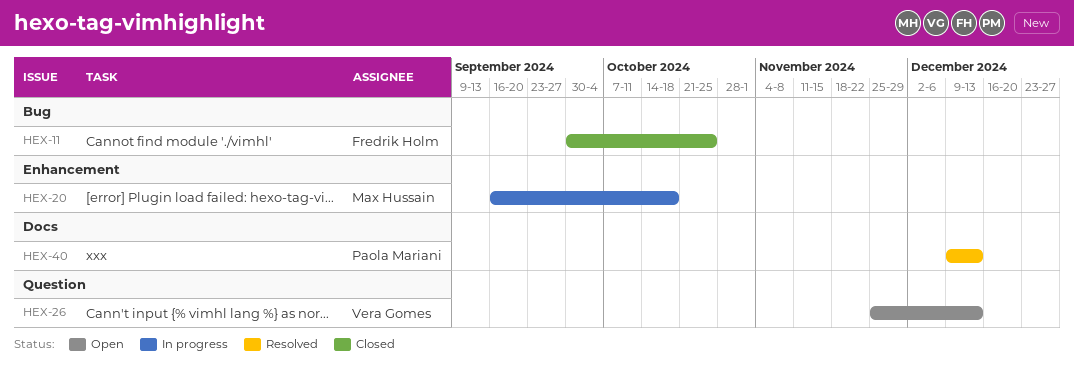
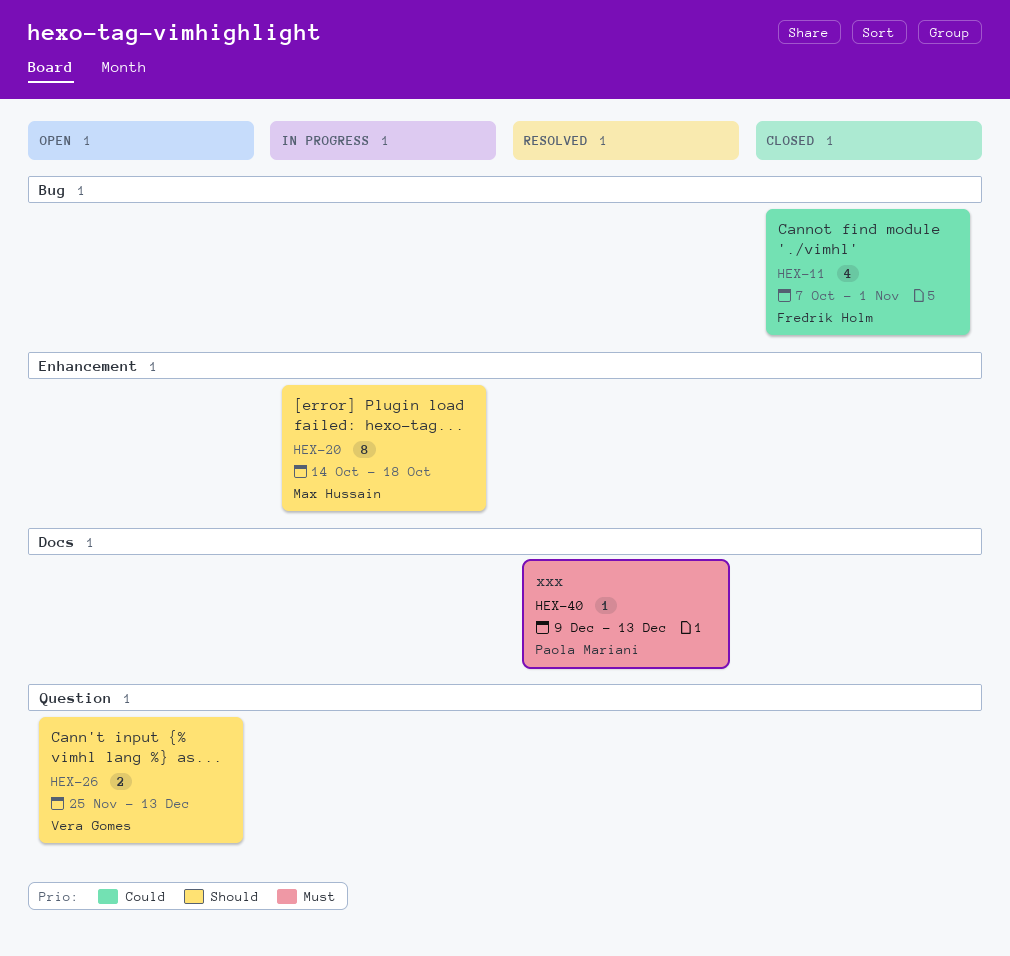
HEX-11, start: Sep 30 -> Oct 7
HEX-11, due: Oct 25 -> Nov 1
HEX-20, start: Sep 16 -> Oct 14

